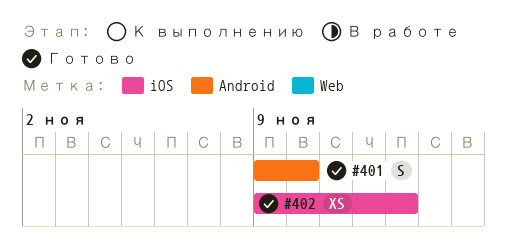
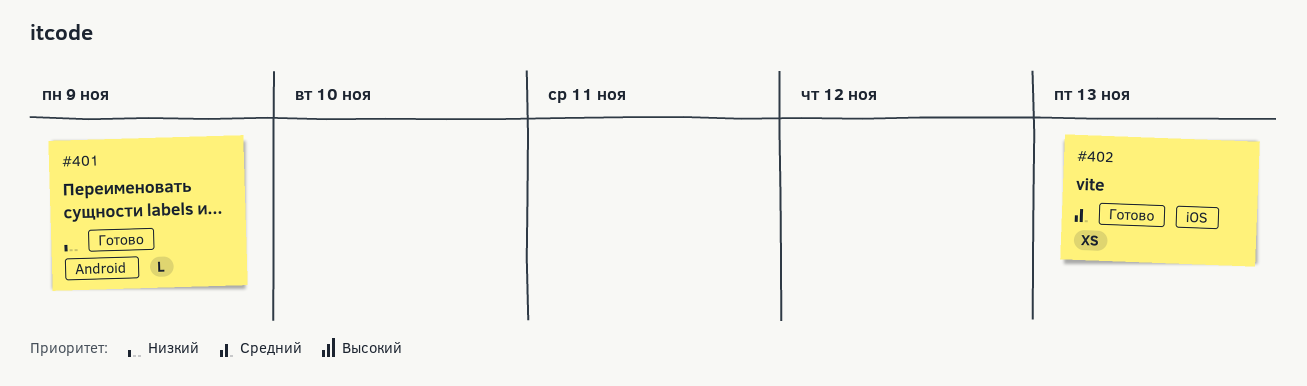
#401, estimate: S -> L
#401, due: Nov 10 -> Nov 9

